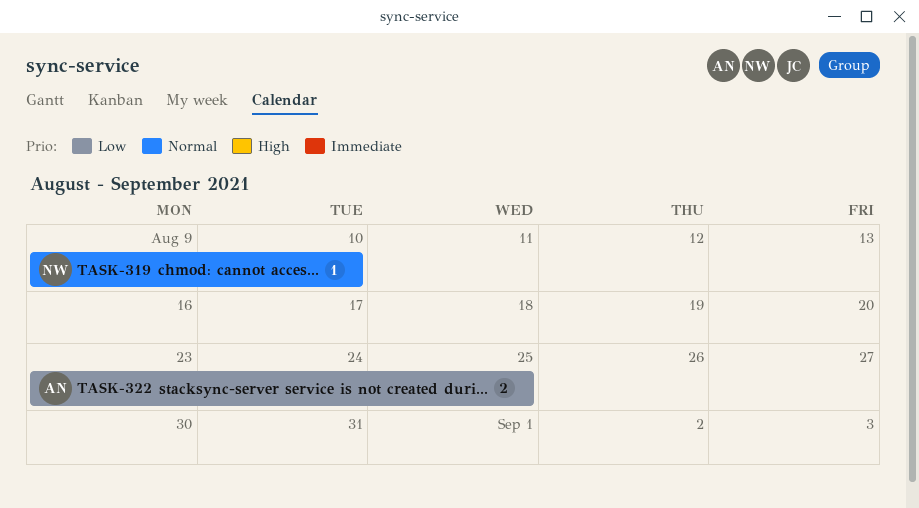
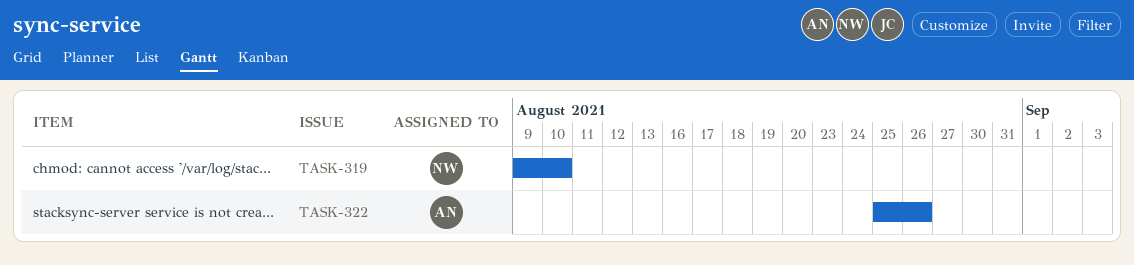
TASK-322, start: Aug 23 -> Aug 25
TASK-322, due: Aug 25 -> Aug 26

